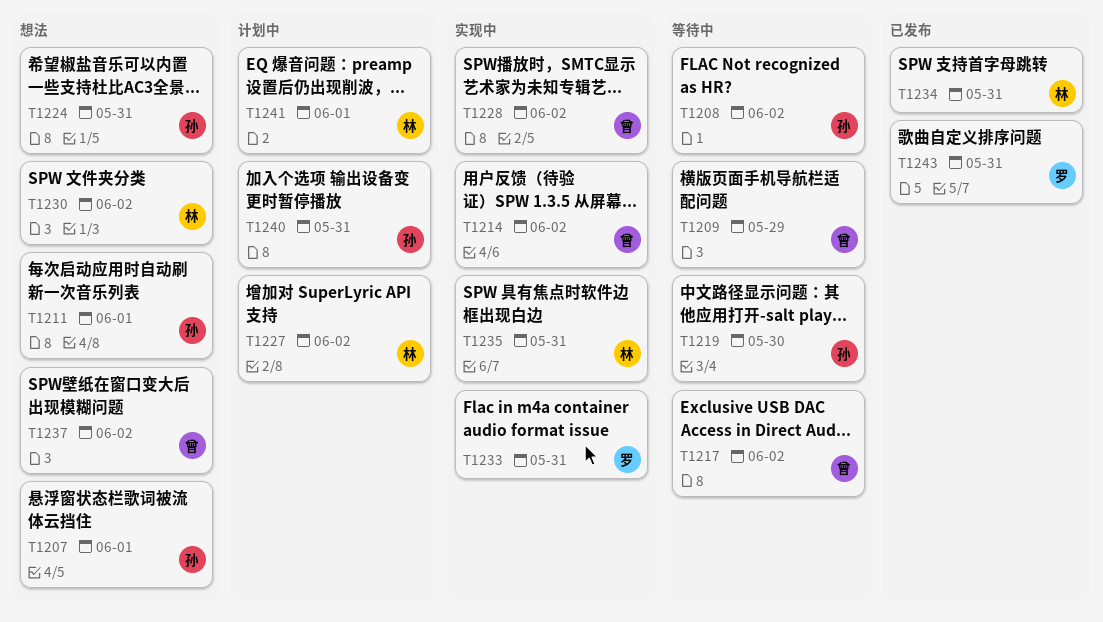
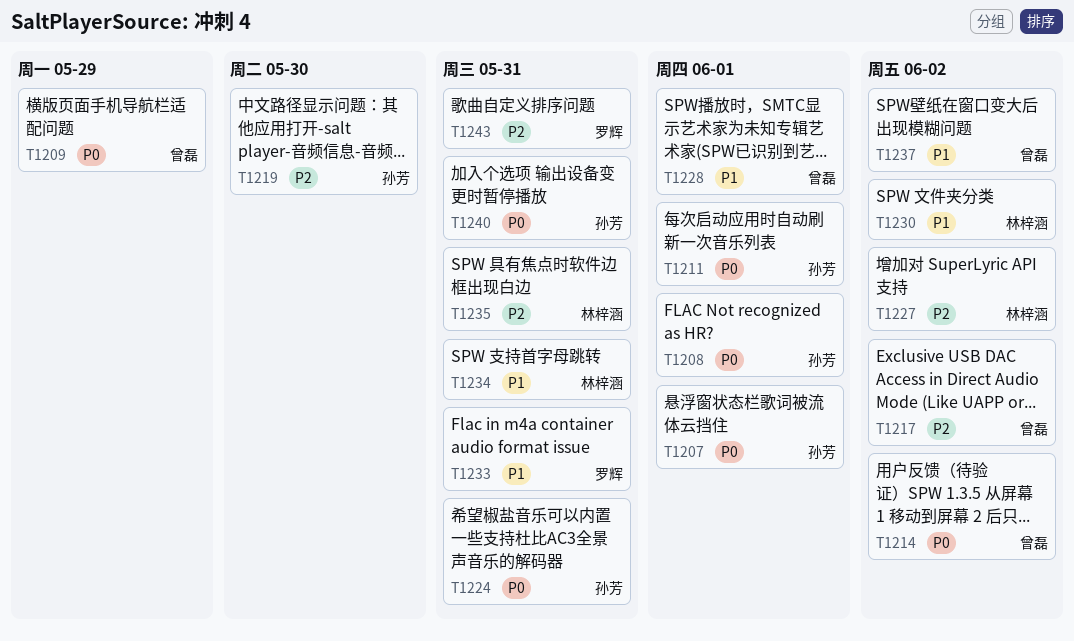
T1208, due: Jun 2 -> Jun 1
T1228, due: Jun 2 -> Jun 1
T1241: present -> none

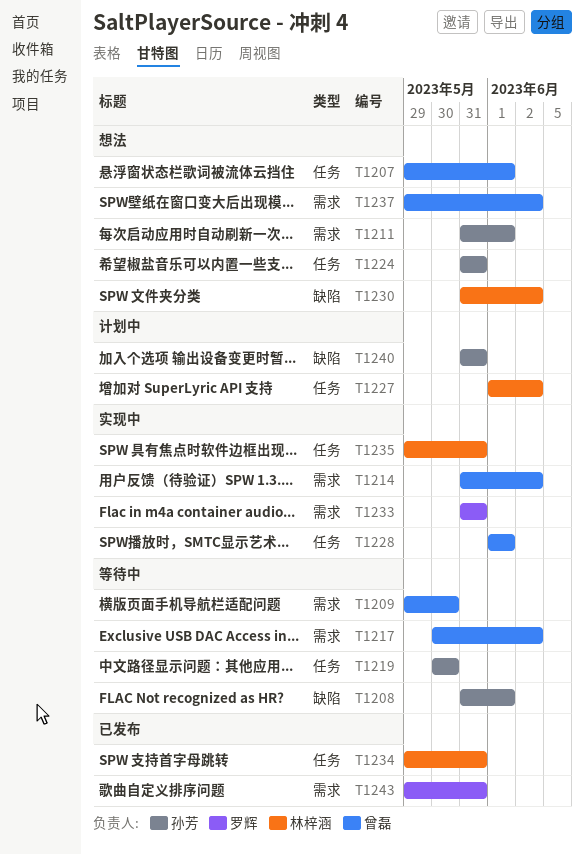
T1207, owner: 孙芳 -> 曾磊
T1209, due: May 29 -> May 30

